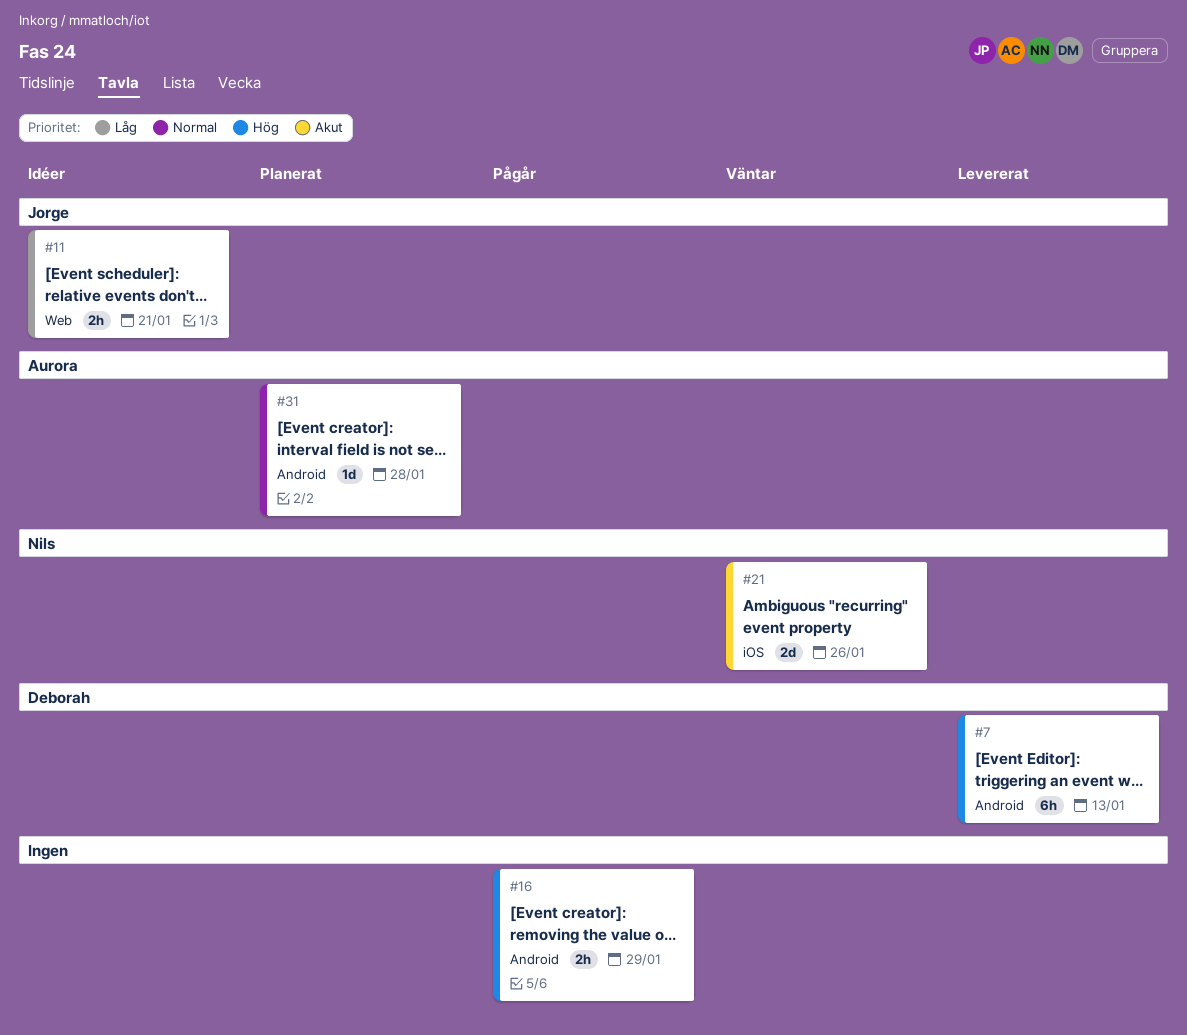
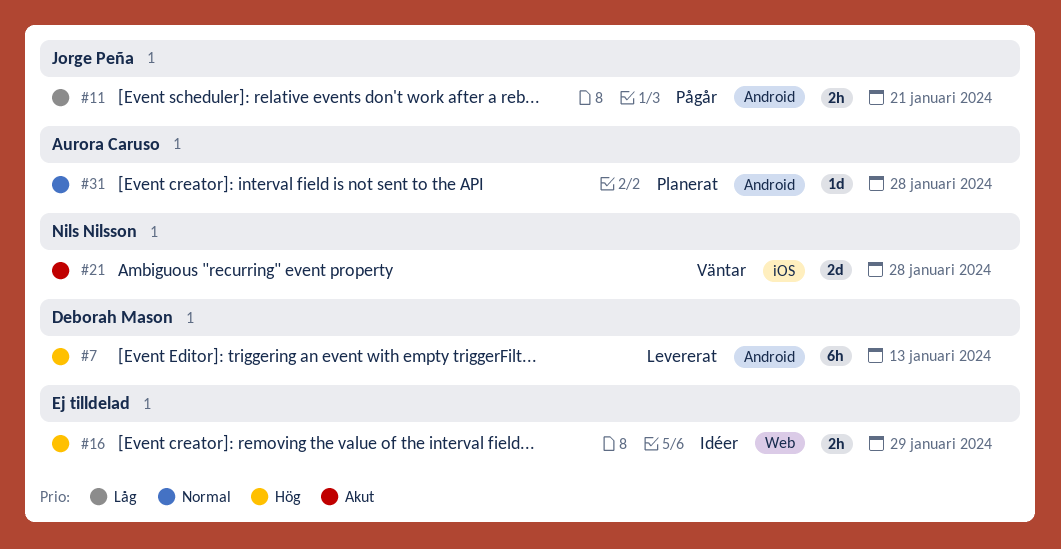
#11, status: Idéer -> Pågår
#11, label: Web -> Android
#16, status: Pågår -> Idéer
#16, label: Android -> Web
#21, due: Jan 26 -> Jan 28

